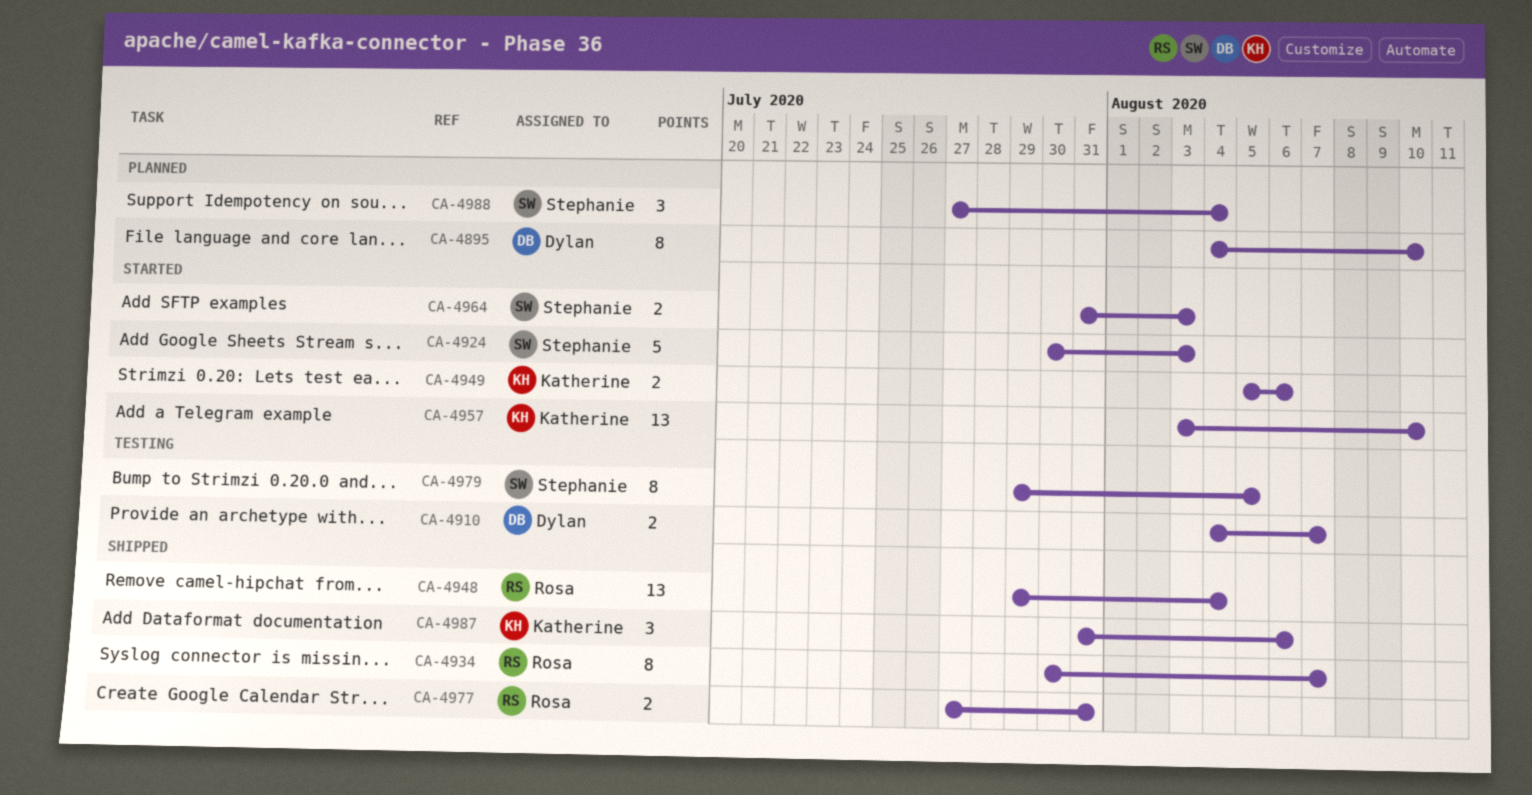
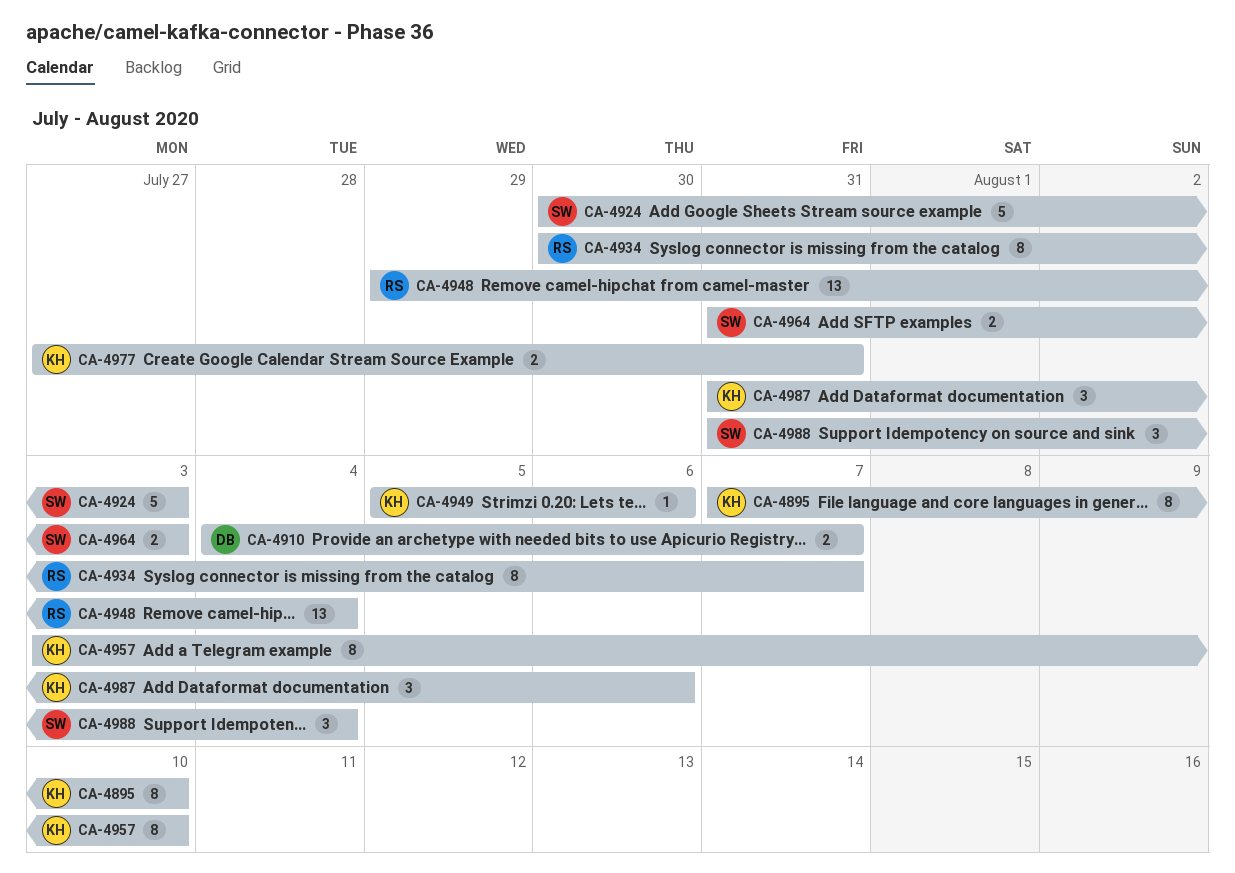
CA-4895, owner: Dylan -> Katherine
CA-4895, start: Aug 4 -> Aug 7
CA-4949, estimate: 2 -> 1
CA-4957, estimate: 13 -> 8
CA-4977, owner: Rosa -> Katherine
CA-4979: present -> none
CA-4988, start: Jul 27 -> Jul 31

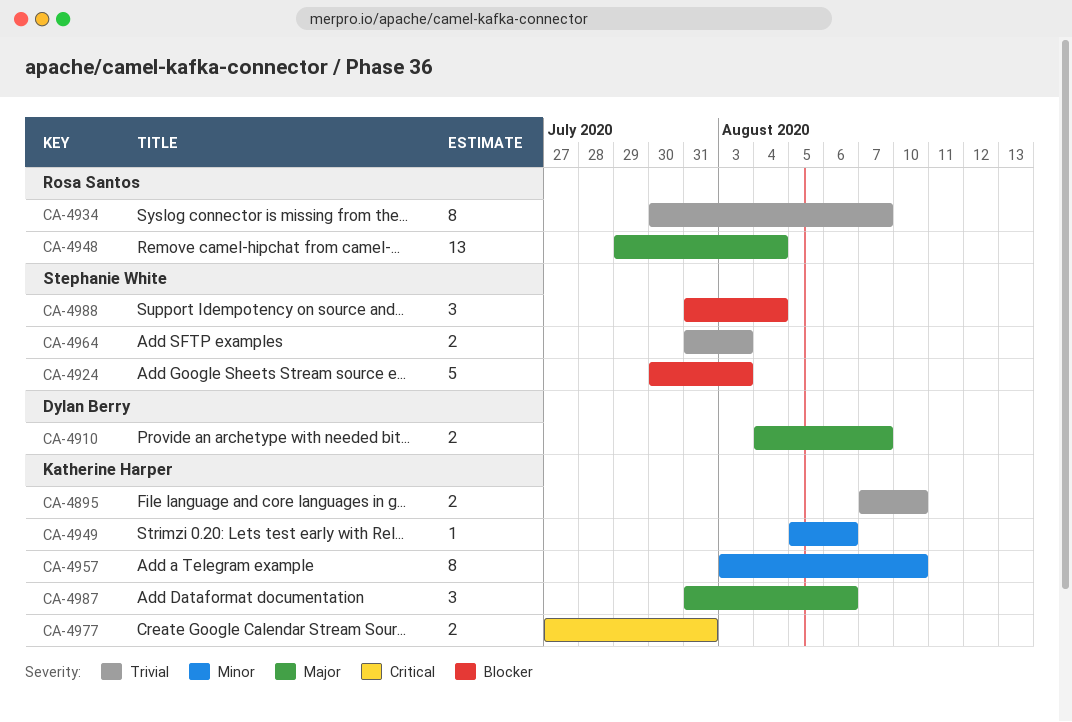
CA-4895, estimate: 8 -> 2

